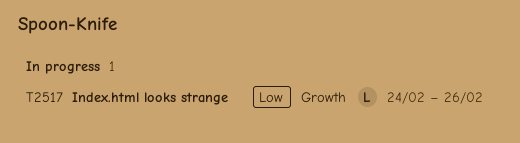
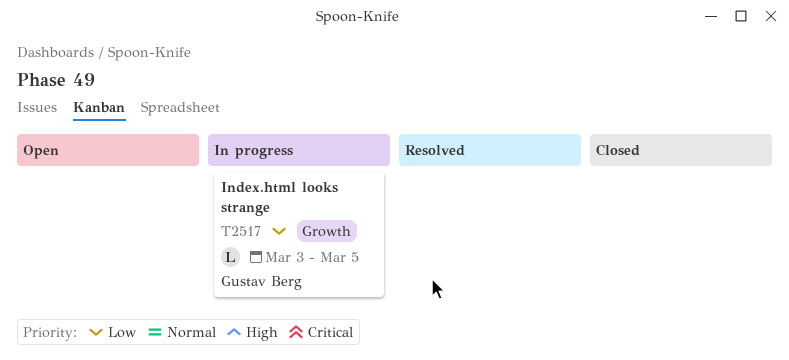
T2517, start: Feb 24 -> Mar 3
T2517, due: Feb 26 -> Mar 5

